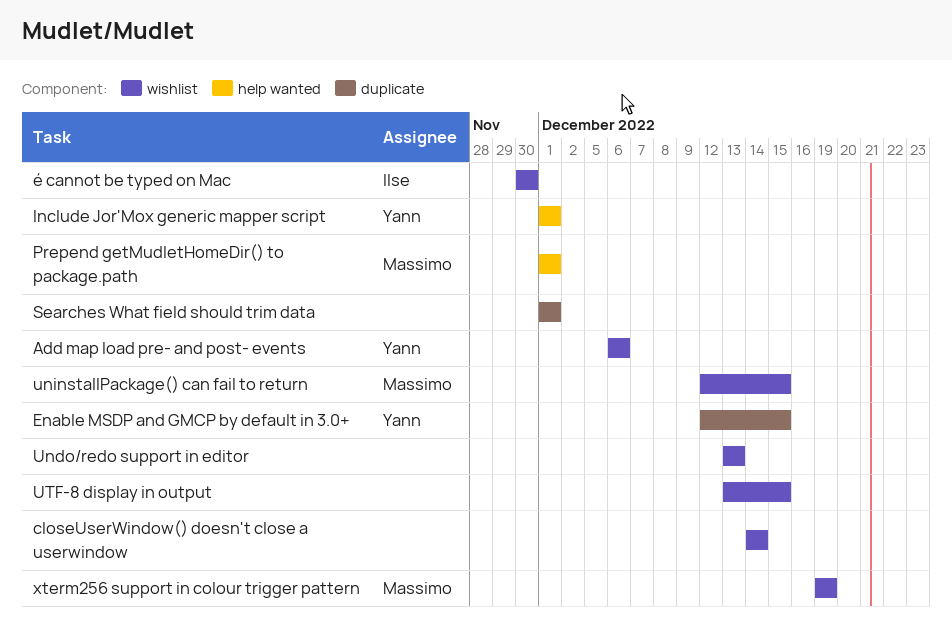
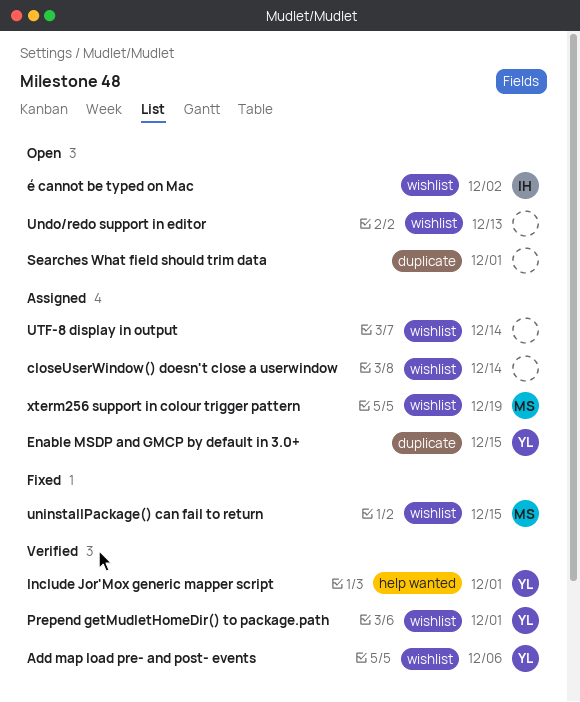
Prepend getMudletHomeDir() to package.path, owner: Massimo -> Yann
Prepend getMudletHomeDir() to package.path, label: help wanted -> wishlist
UTF-8 display in output, due: Dec 15 -> Dec 14
é cannot be typed on Mac, due: Nov 30 -> Dec 2

